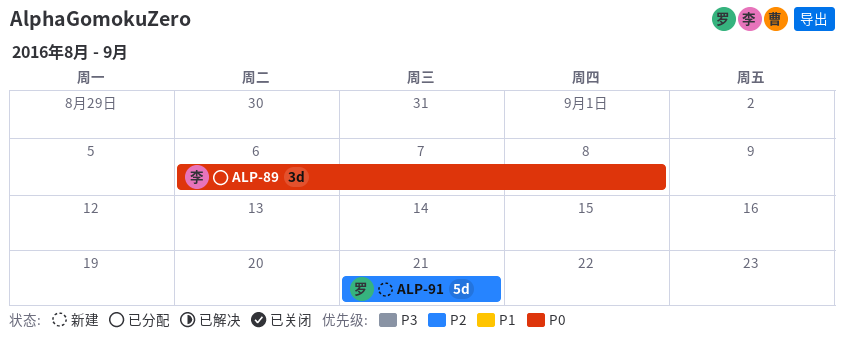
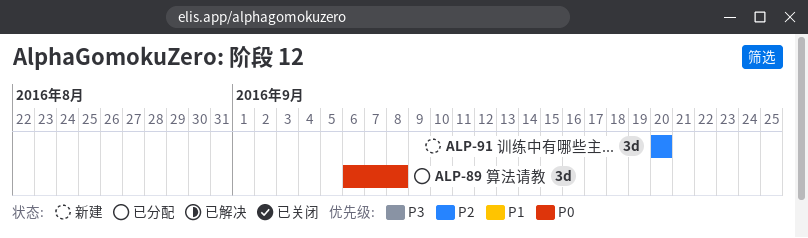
ALP-91, estimate: 5d -> 3d
ALP-91, start: Sep 21 -> Sep 20
ALP-91, due: Sep 21 -> Sep 20

